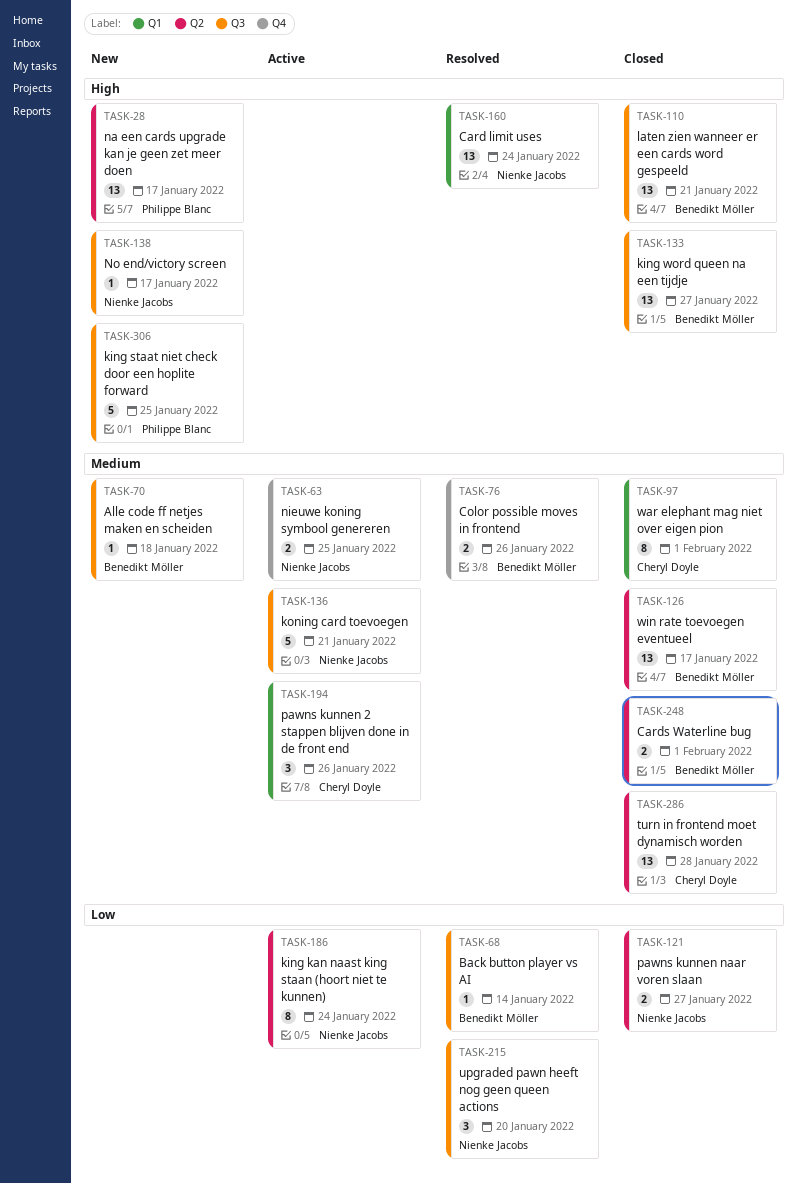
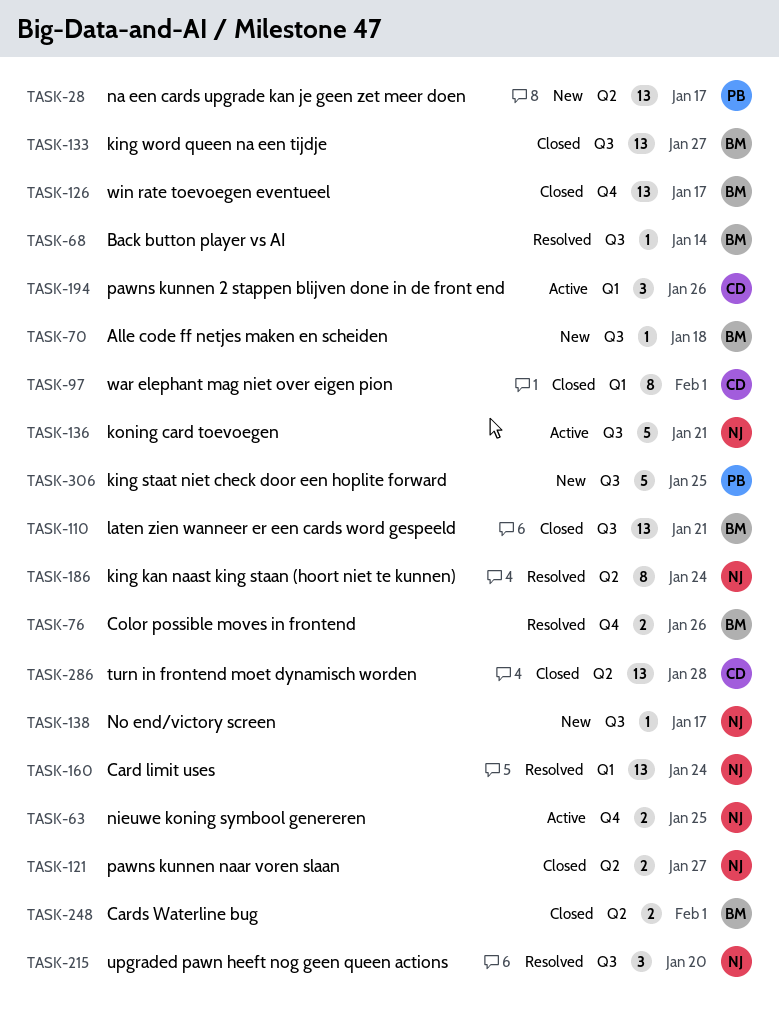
TASK-126, label: Q2 -> Q4
TASK-186, status: Active -> Resolved

